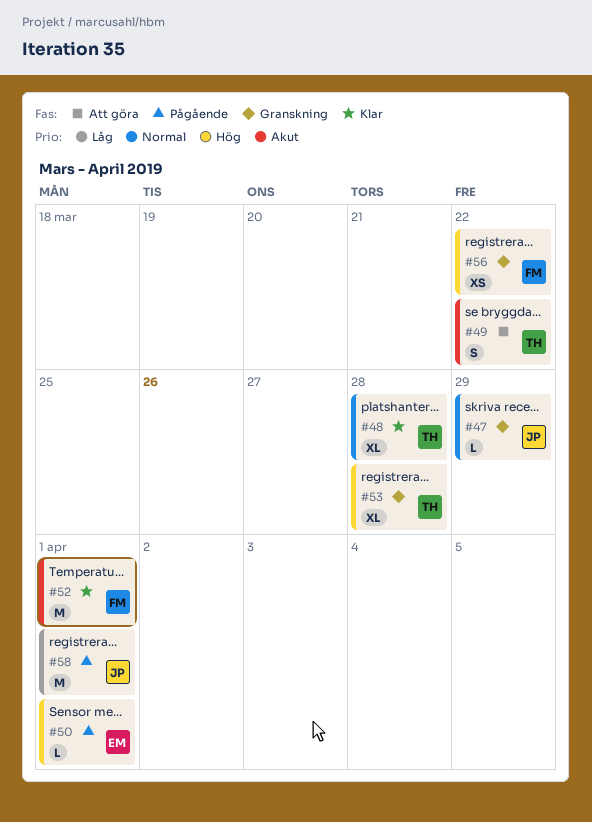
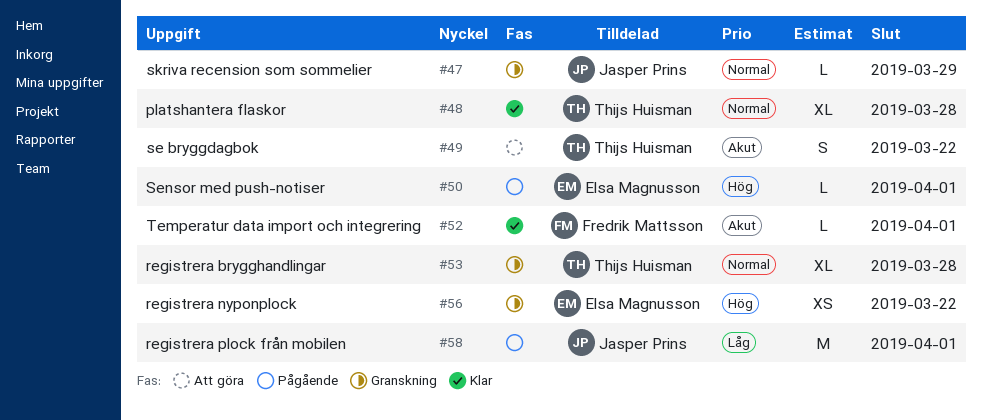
#52, estimate: M -> L
#53, priority: Hög -> Normal
#56, owner: Fredrik Mattsson -> Elsa Magnusson

